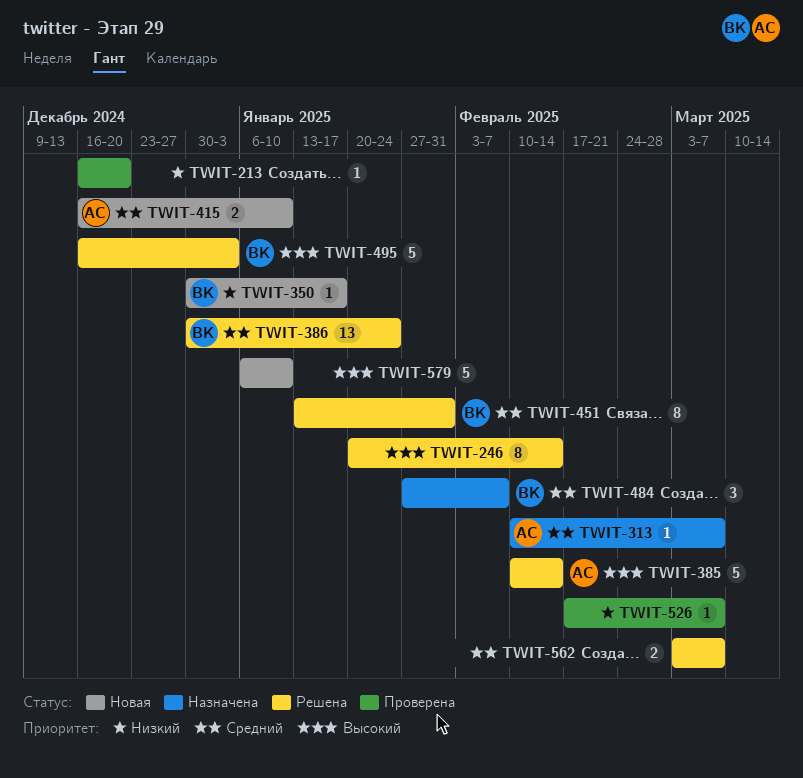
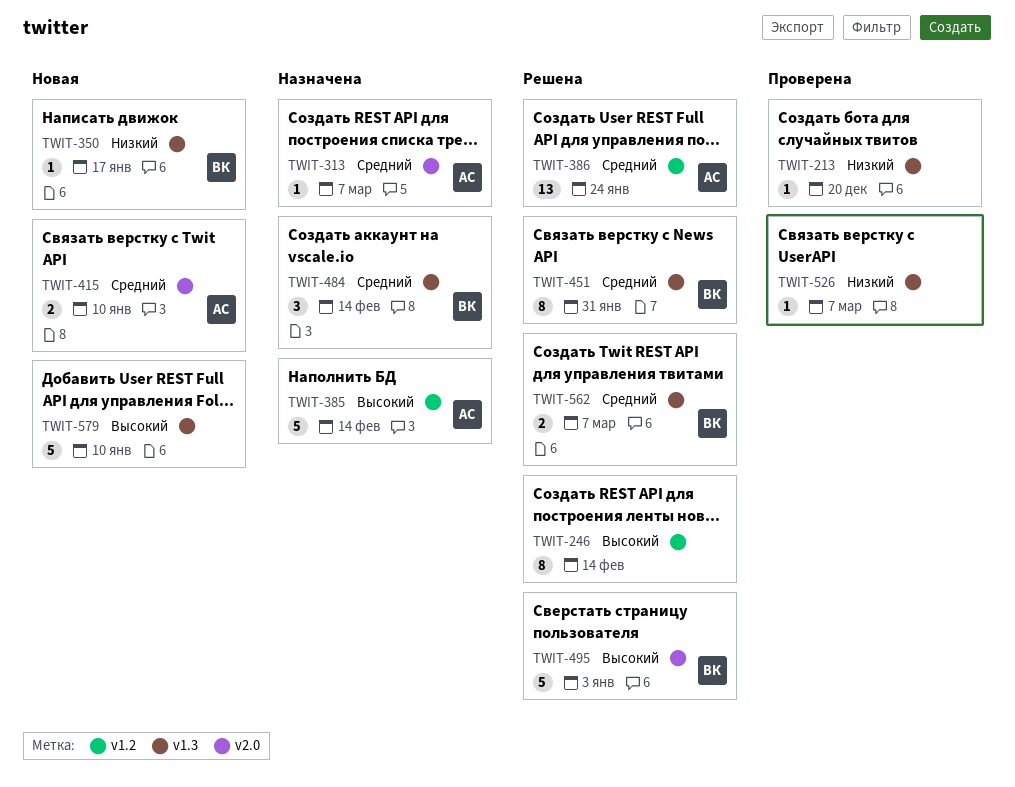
TWIT-385, status: Решена -> Назначена
TWIT-386, owner: ВК -> АС
TWIT-484, due: Feb 7 -> Feb 14
TWIT-562, owner: none -> ВК

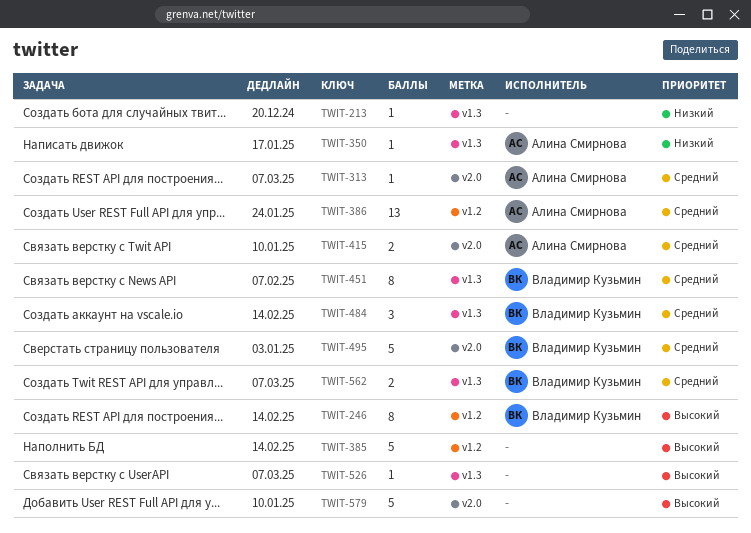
TWIT-246, owner: none -> Владимир Кузьмин
TWIT-350, owner: Владимир Кузьмин -> Алина Смирнова
TWIT-385, owner: Алина Смирнова -> none
TWIT-451, due: Jan 31 -> Feb 7
TWIT-495, priority: Высокий -> Средний
TWIT-526, priority: Низкий -> Высокий
TWIT-579, label: v1.3 -> v2.0

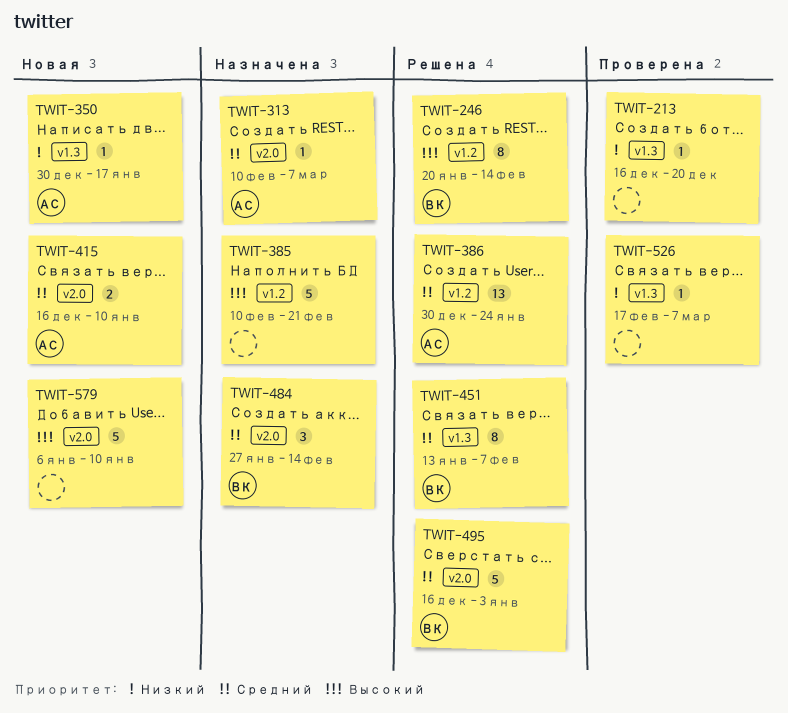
TWIT-385, due: Feb 14 -> Feb 21
TWIT-484, label: v1.3 -> v2.0
TWIT-526, priority: Высокий -> Низкий
TWIT-562: present -> none

